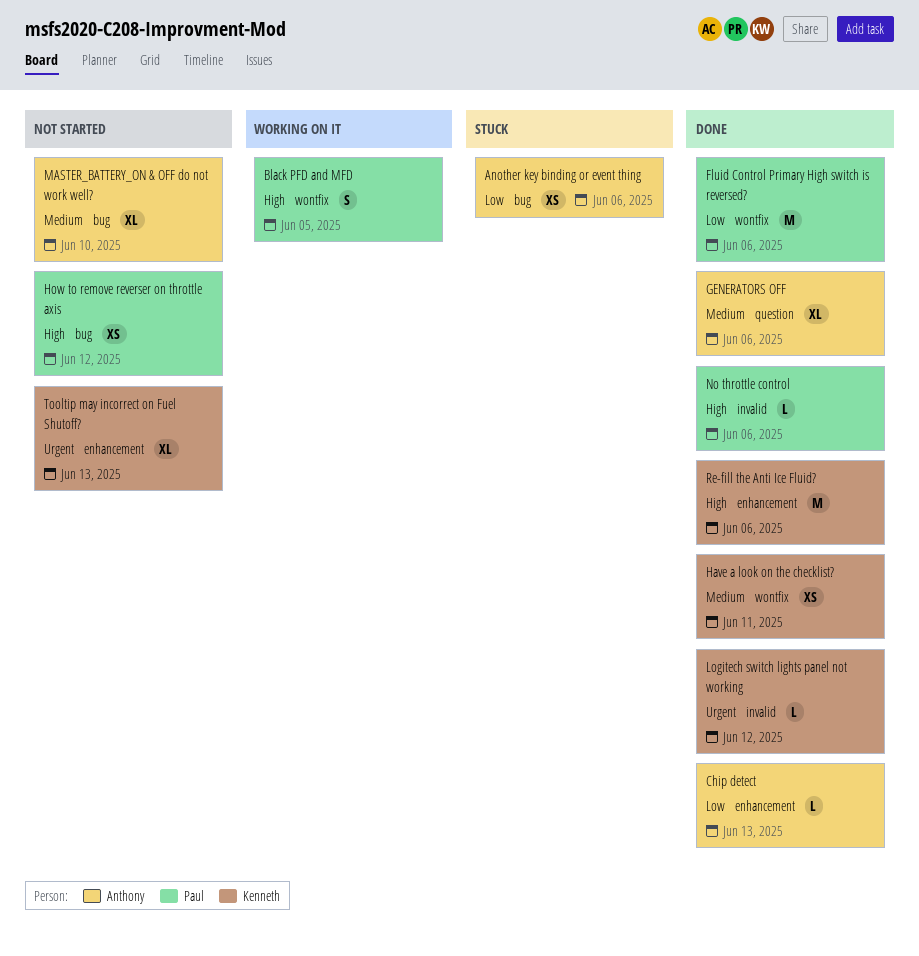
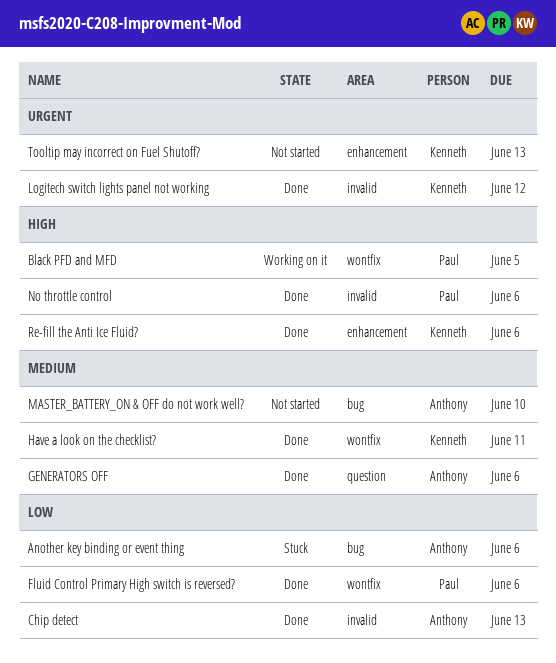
Chip detect, label: enhancement -> invalid
How to remove reverser on throttle axis: present -> none

